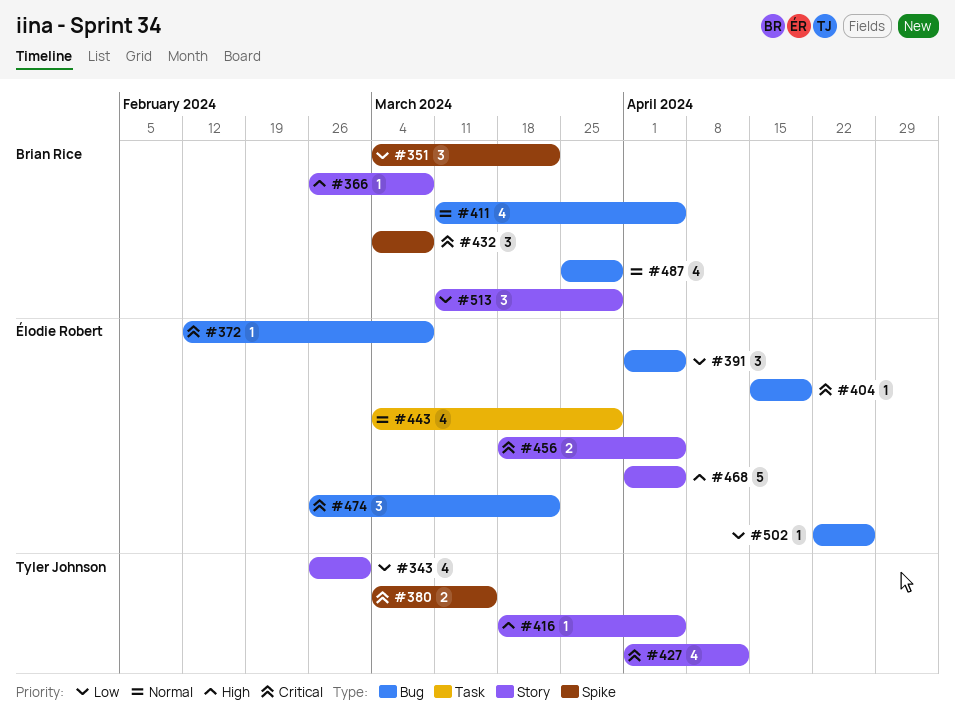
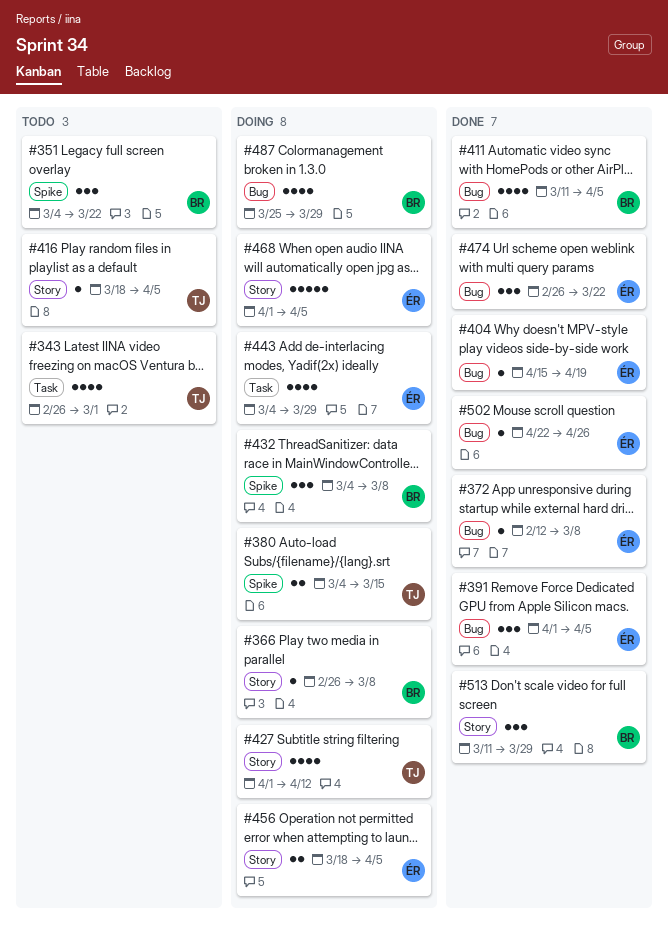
#343, label: Story -> Task

